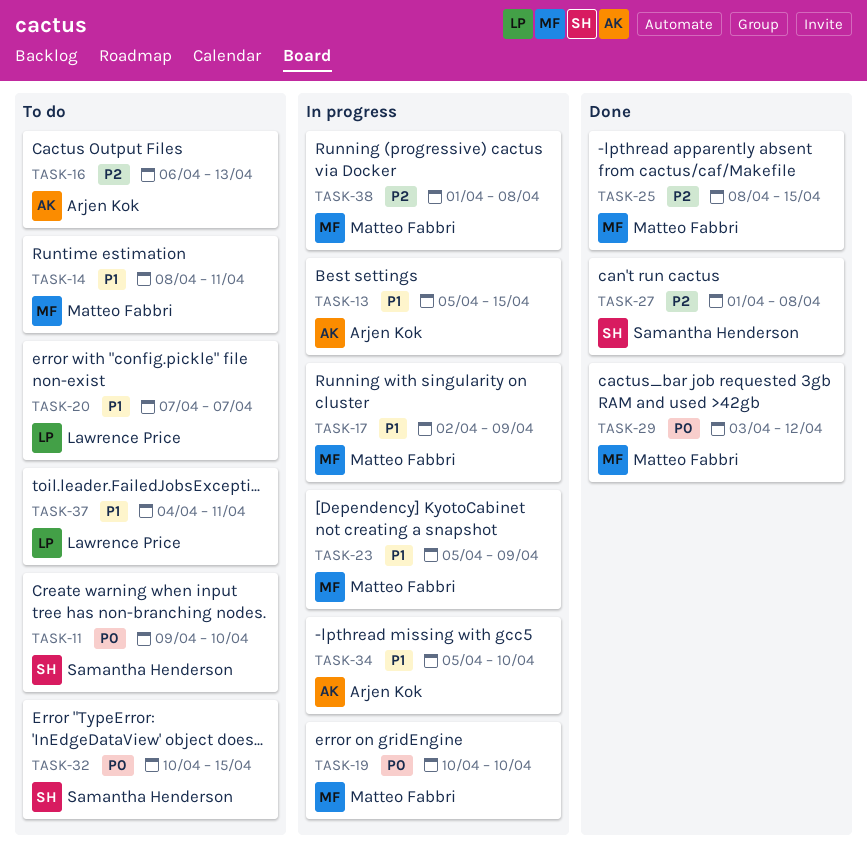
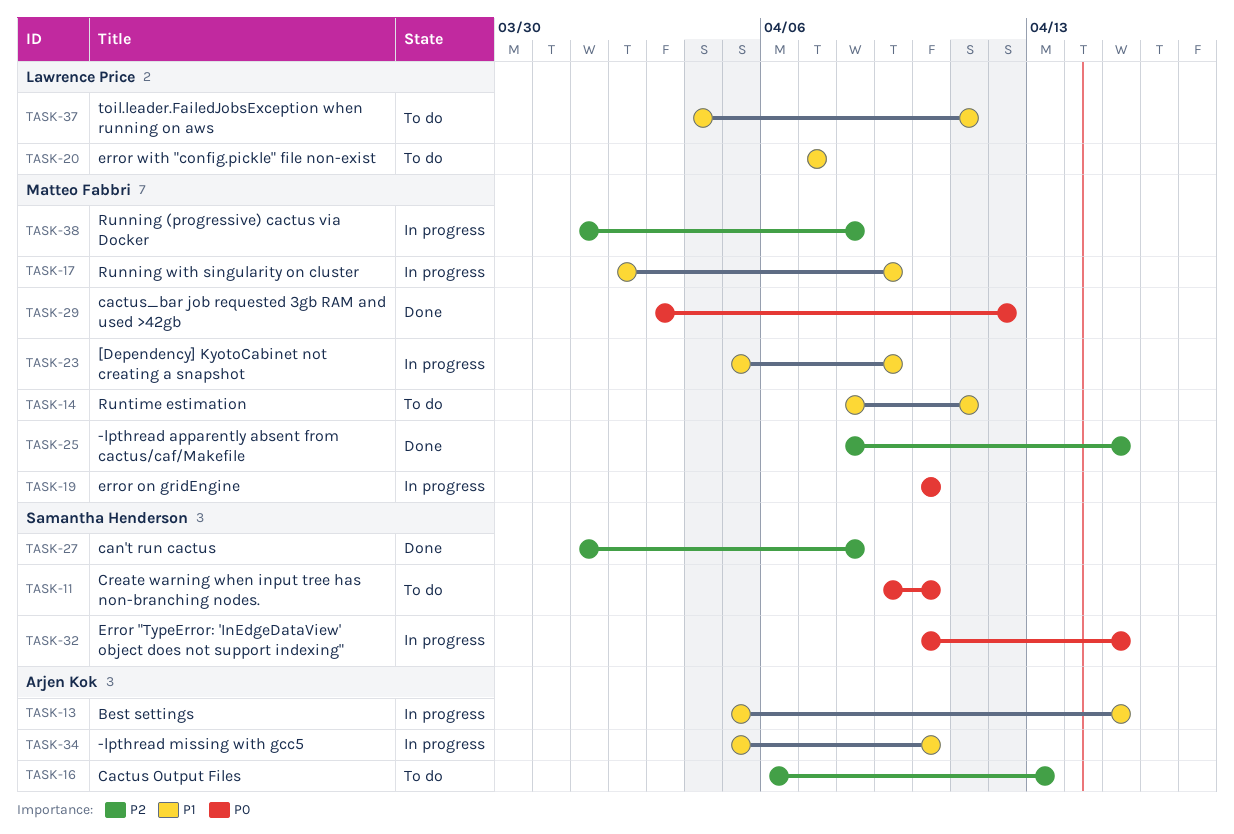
TASK-32, status: To do -> In progress

